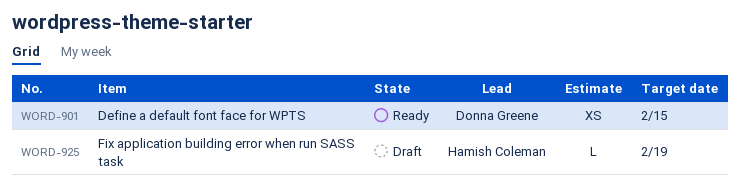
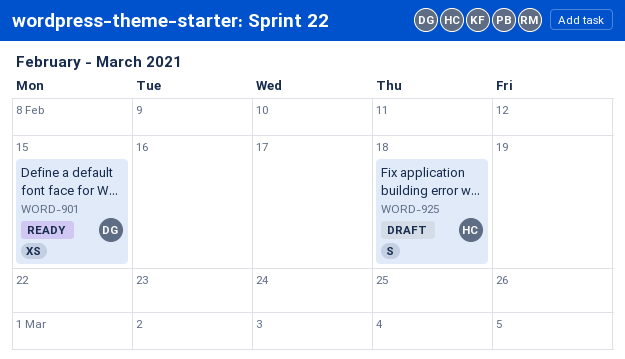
WORD-925, estimate: L -> S
WORD-925, due: Feb 19 -> Feb 18

